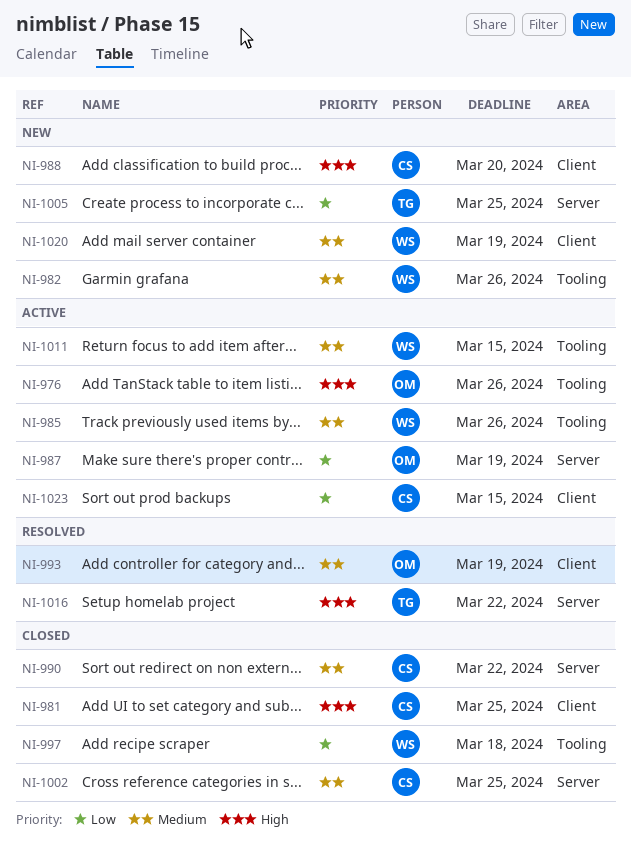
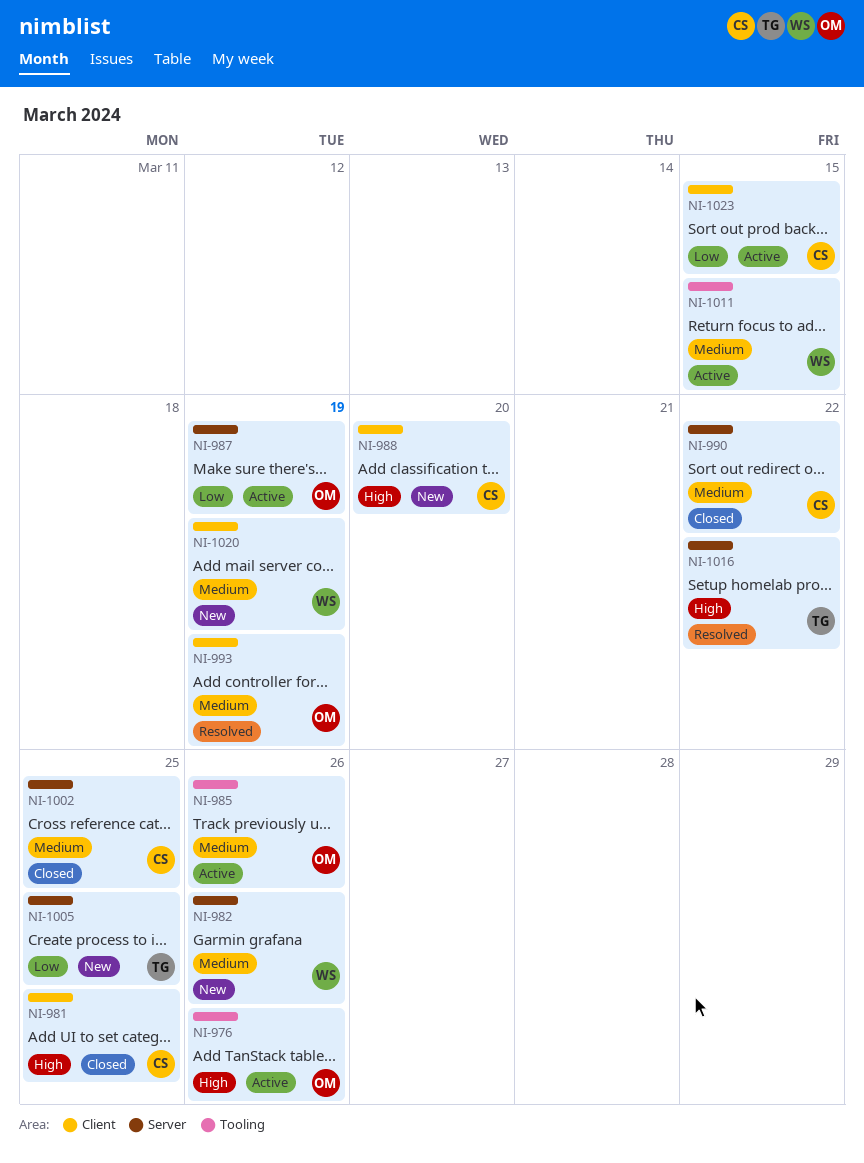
NI-982, label: Tooling -> Server
NI-985, owner: WS -> OM
NI-997: present -> none

